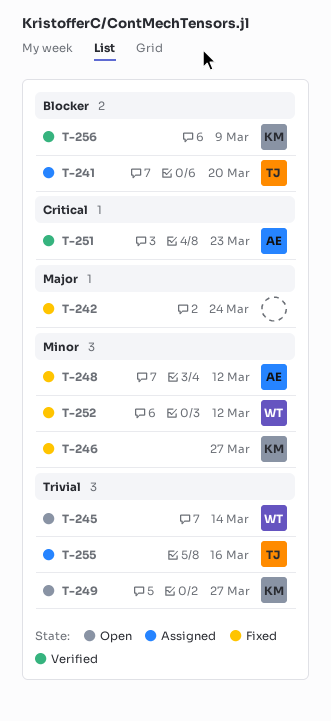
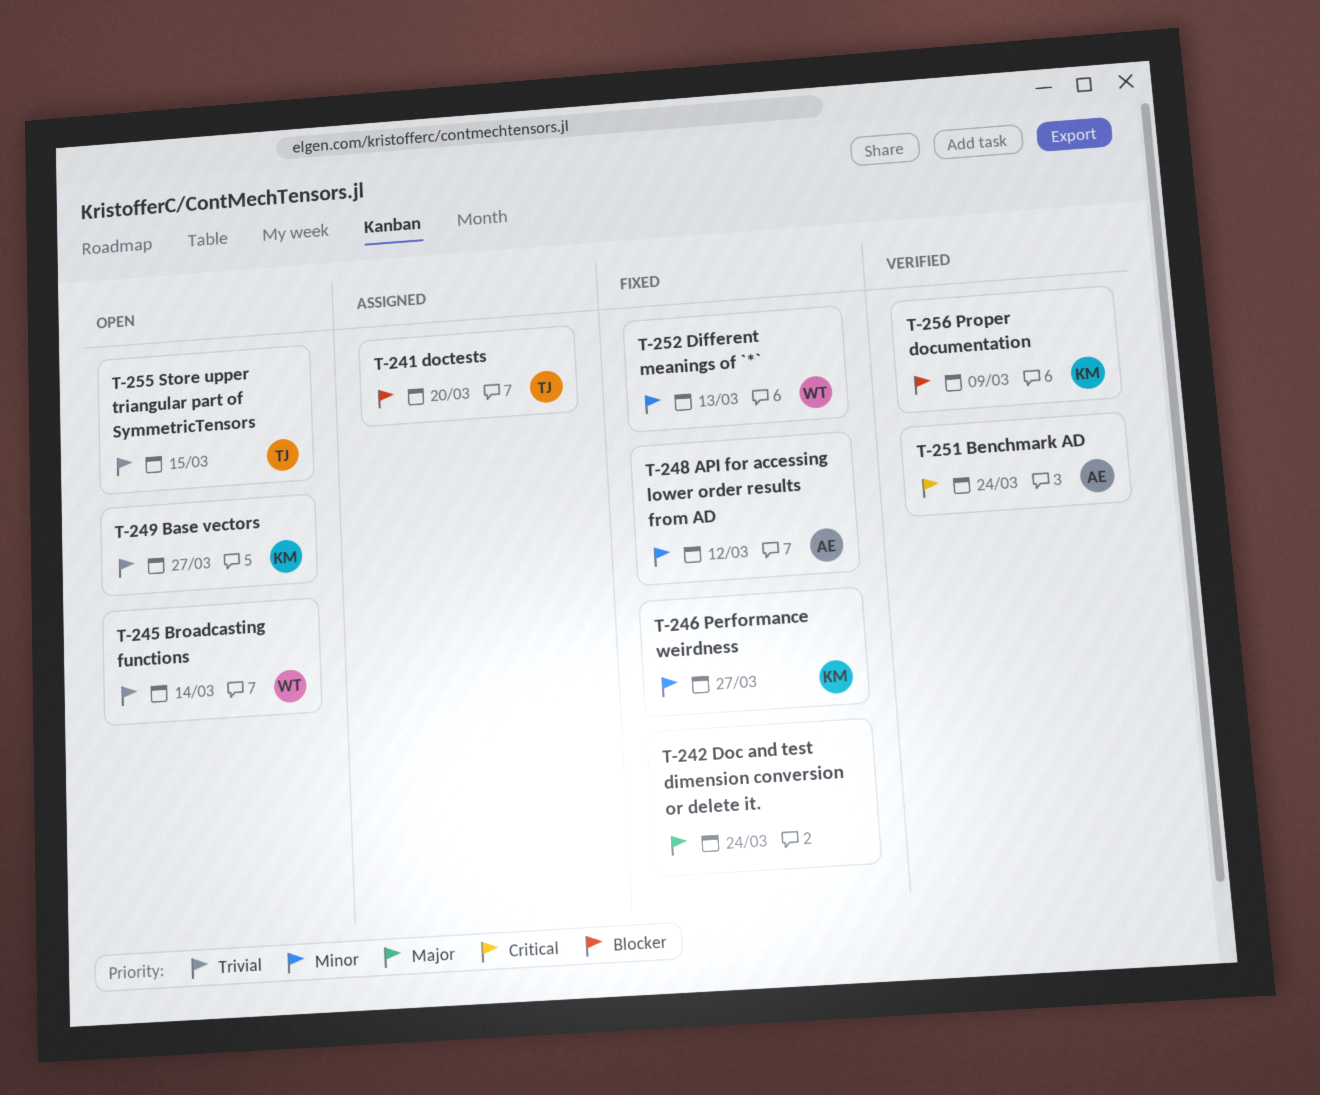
T-251, due: Mar 23 -> Mar 24
T-252, due: Mar 12 -> Mar 13
T-255, status: Assigned -> Open
T-255, due: Mar 16 -> Mar 15

